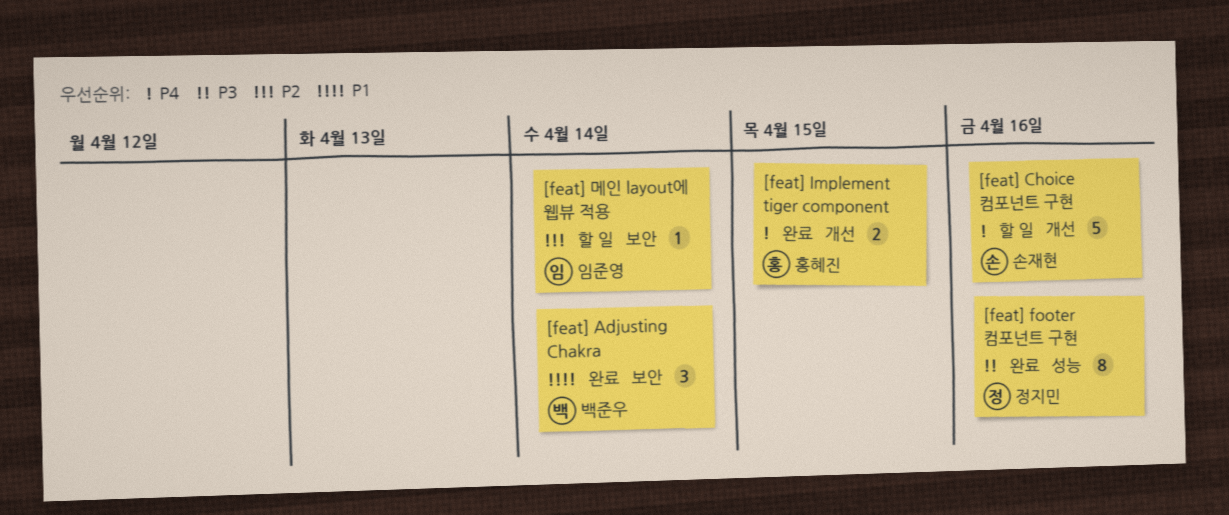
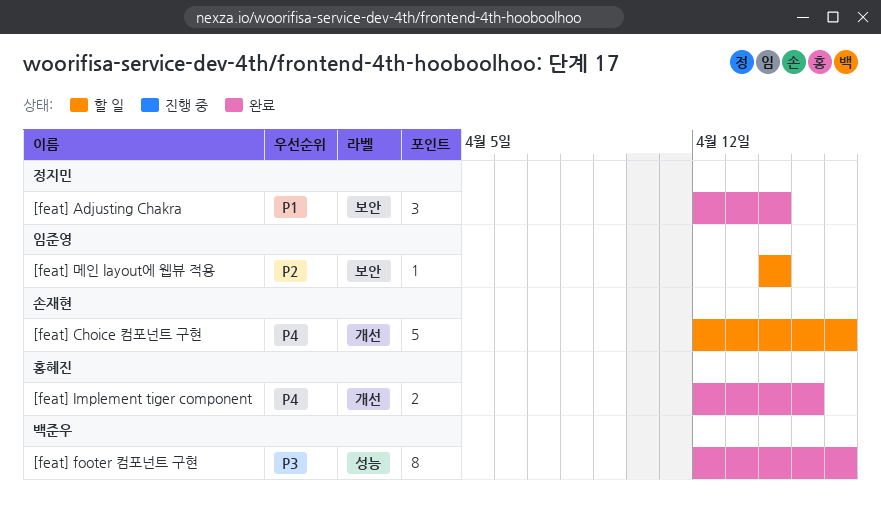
[feat] Adjusting Chakra, owner: 백준우 -> 정지민
[feat] footer 컴포넌트 구현, owner: 정지민 -> 백준우

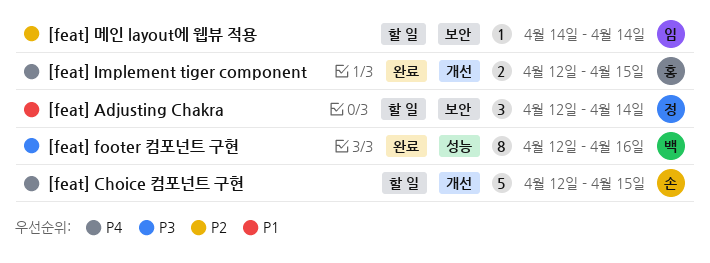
[feat] Adjusting Chakra, status: 완료 -> 할 일
[feat] Choice 컴포넌트 구현, due: Apr 16 -> Apr 15

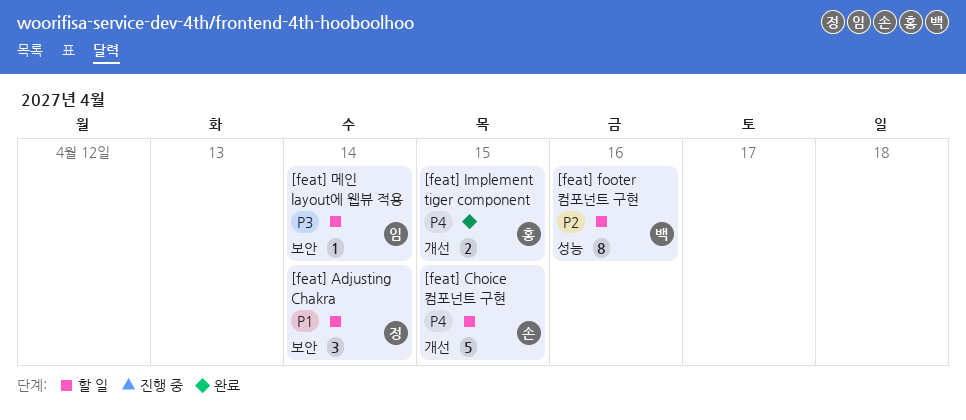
[feat] footer 컴포넌트 구현, status: 완료 -> 할 일
[feat] footer 컴포넌트 구현, priority: P3 -> P2
[feat] 메인 layout에 웹뷰 적용, priority: P2 -> P3

